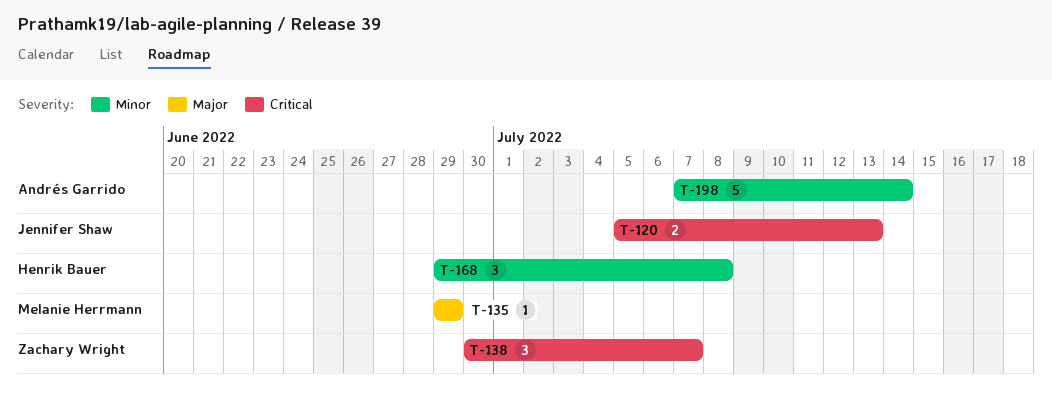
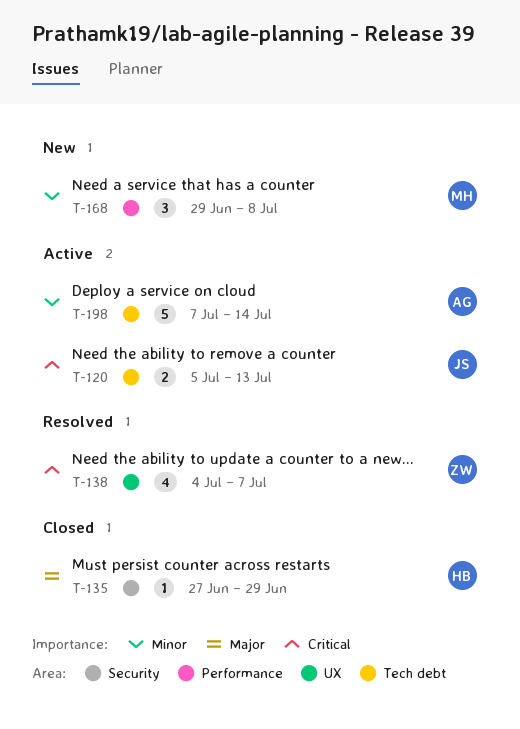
T-135, owner: Melanie Herrmann -> Henrik Bauer
T-135, start: Jun 29 -> Jun 27
T-138, estimate: 3 -> 4
T-138, start: Jun 30 -> Jul 4
T-168, owner: Henrik Bauer -> Melanie Herrmann

